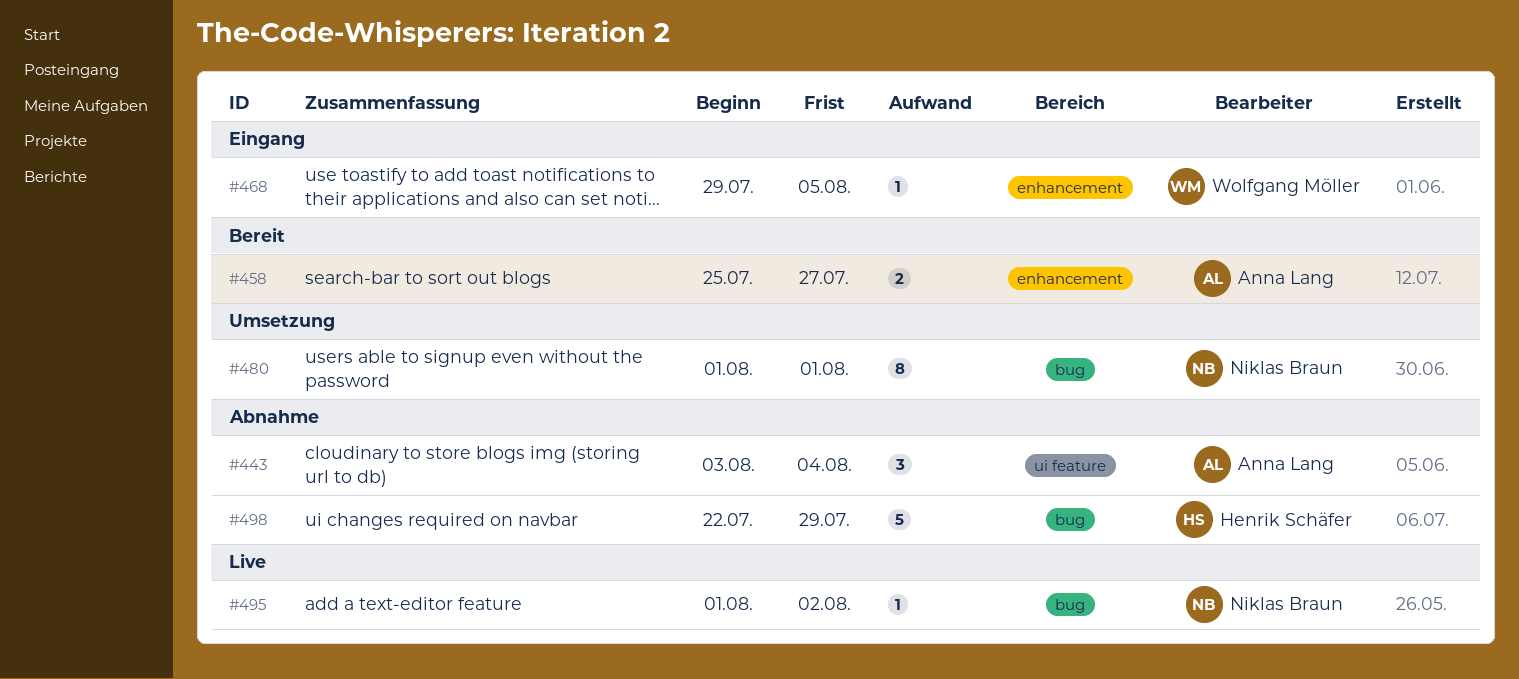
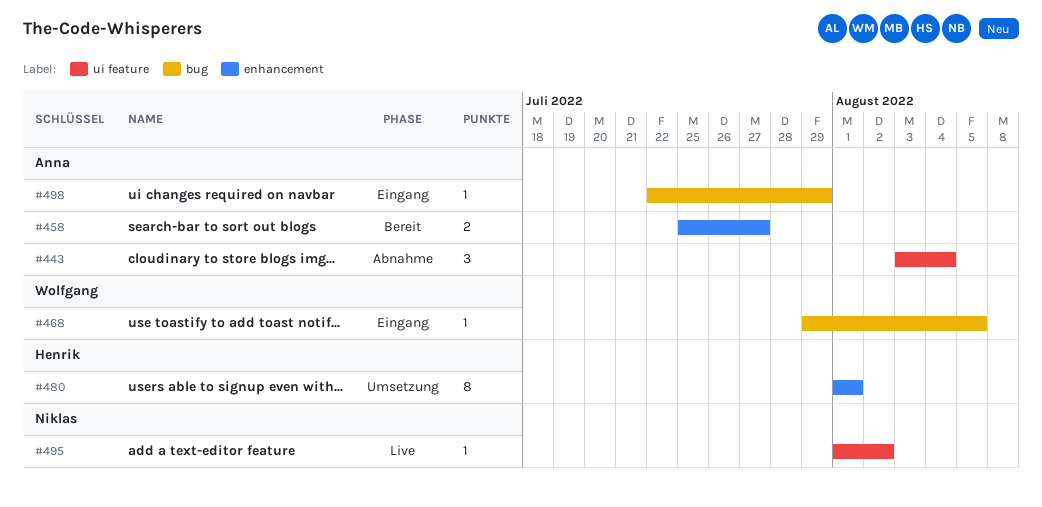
#468, label: enhancement -> bug
#480, owner: Niklas Braun -> Henrik Schäfer
#480, label: bug -> enhancement
#495, label: bug -> ui feature
#498, status: Abnahme -> Eingang
#498, owner: Henrik Schäfer -> Anna Lang
#498, estimate: 5 -> 1

